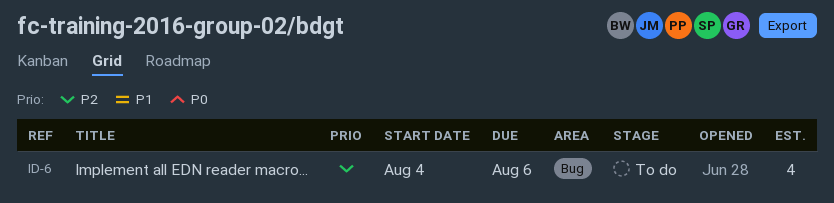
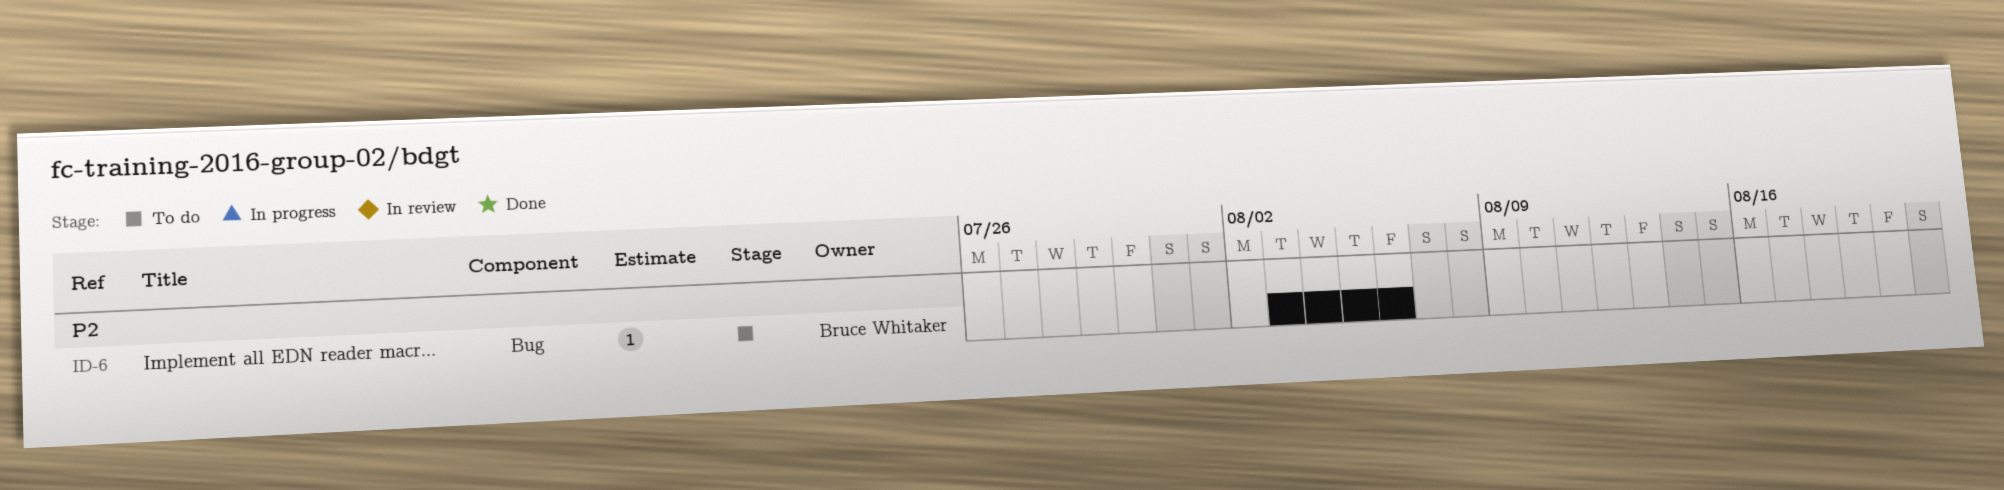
ID-6, estimate: 4 -> 1
ID-6, start: Aug 4 -> Aug 3

